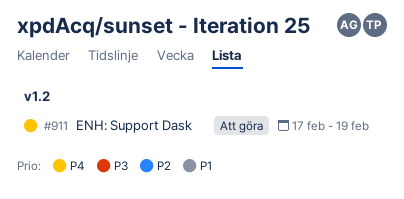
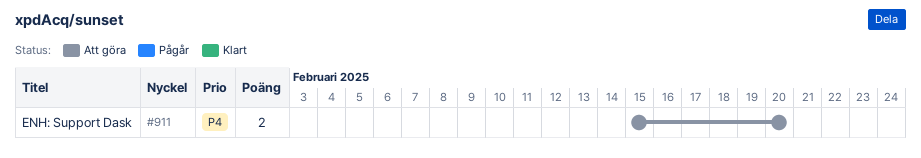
#911, start: Feb 17 -> Feb 15
#911, due: Feb 19 -> Feb 20

